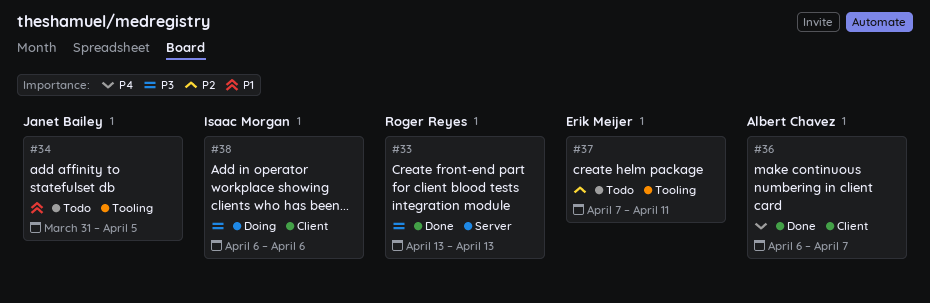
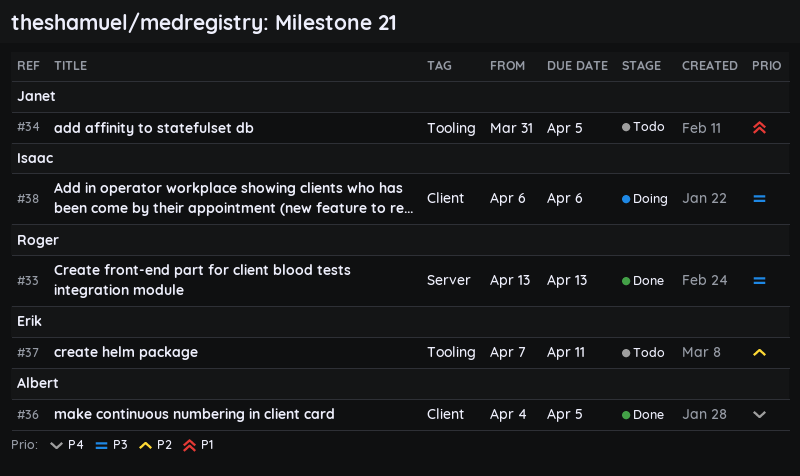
#36, start: Apr 6 -> Apr 4
#36, due: Apr 7 -> Apr 5

